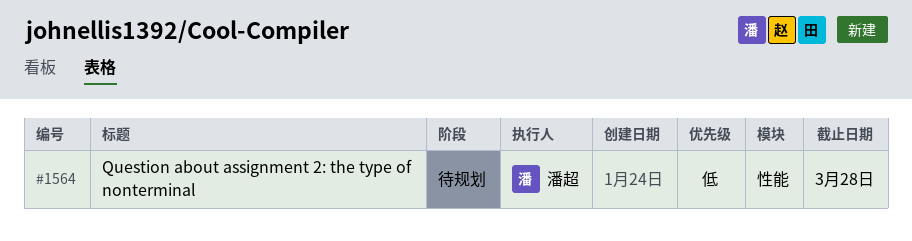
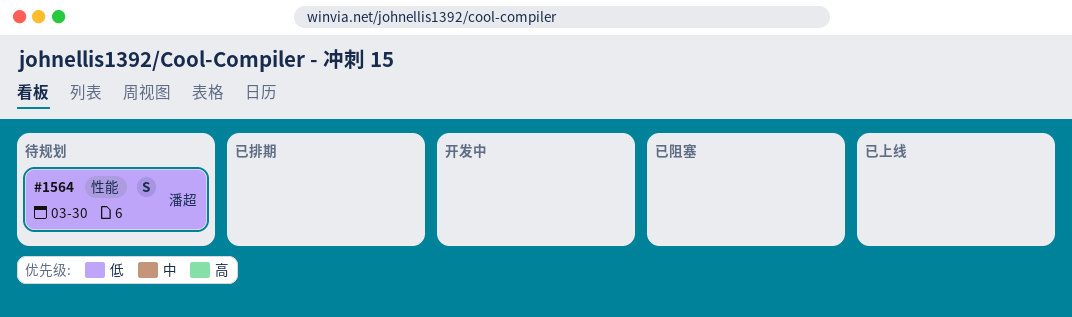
#1564, due: Mar 28 -> Mar 30

